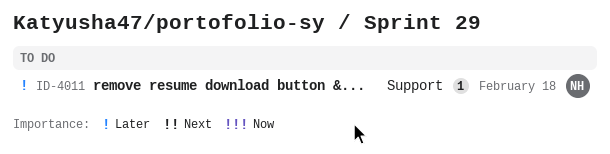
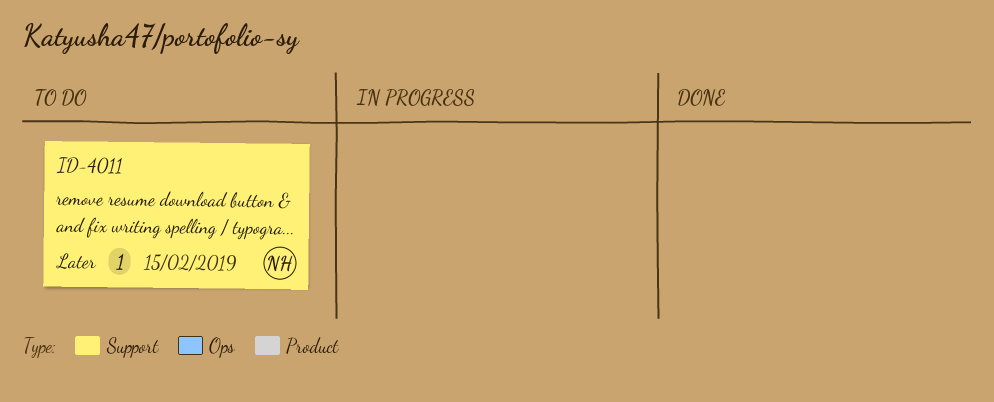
ID-4011, due: Feb 18 -> Feb 15

